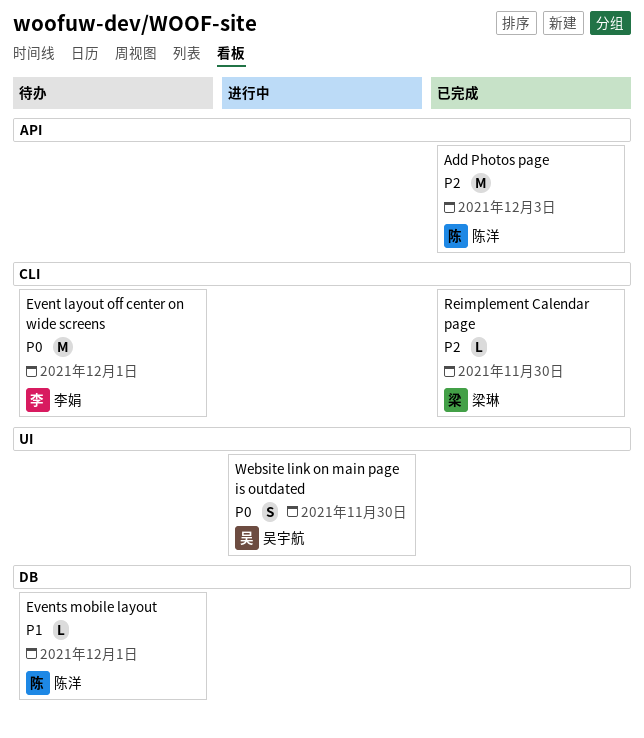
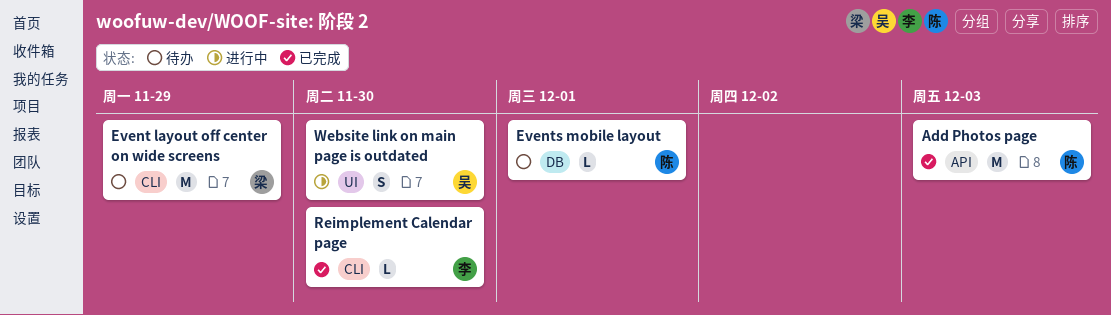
Event layout off center on wide screens, owner: 李娟 -> 梁琳
Event layout off center on wide screens, due: Dec 1 -> Nov 29
Reimplement Calendar page, owner: 梁琳 -> 李娟

